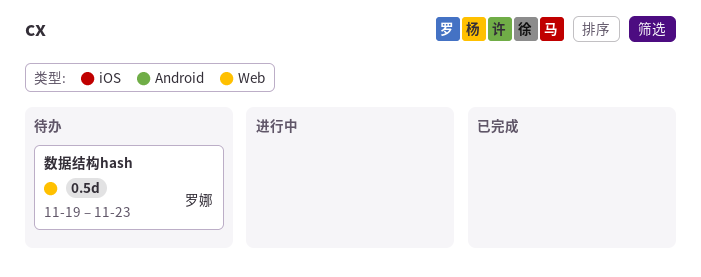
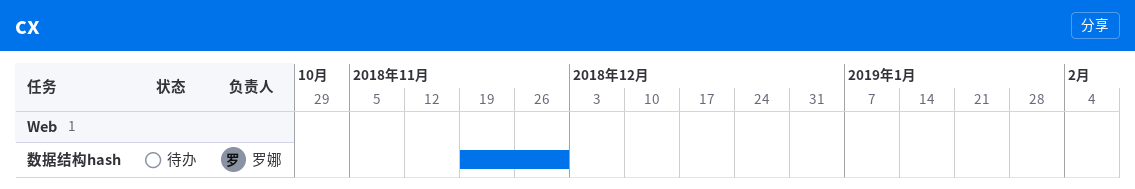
数据结构hash, due: Nov 23 -> Nov 30

